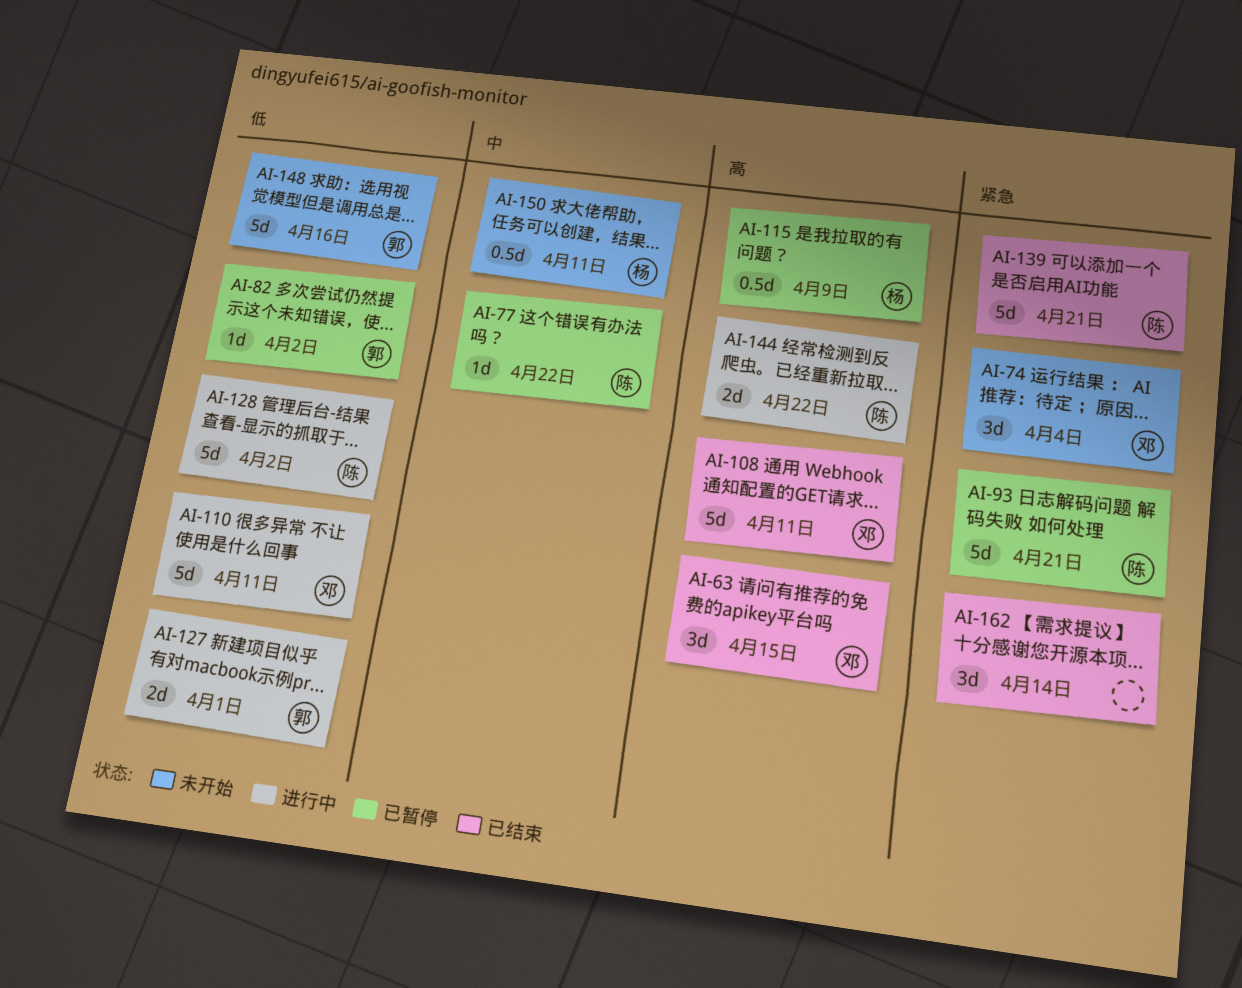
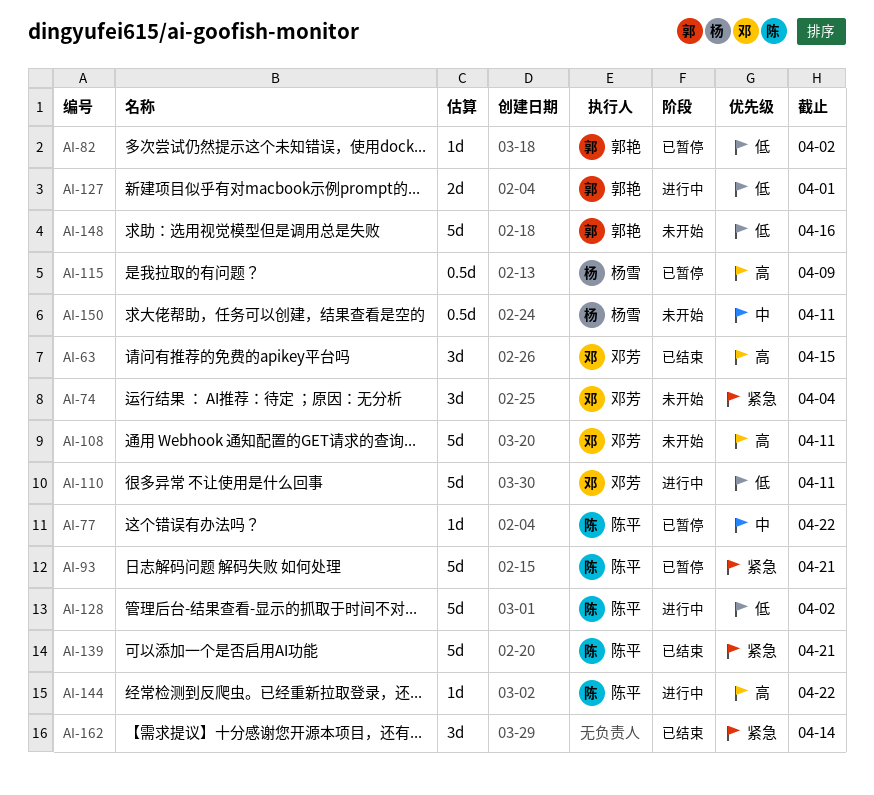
AI-108, status: 已结束 -> 未开始
AI-144, estimate: 2d -> 1d

